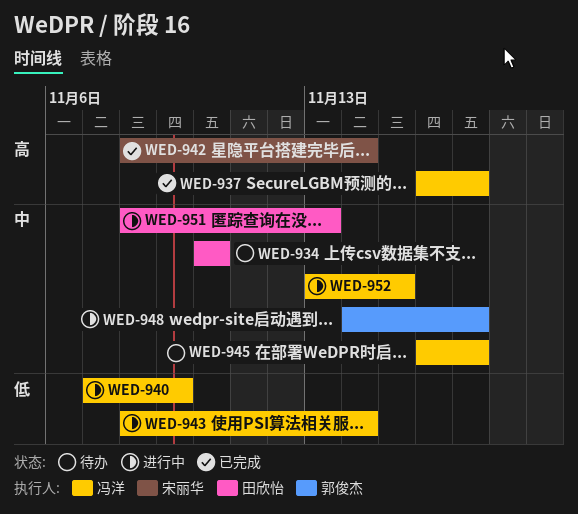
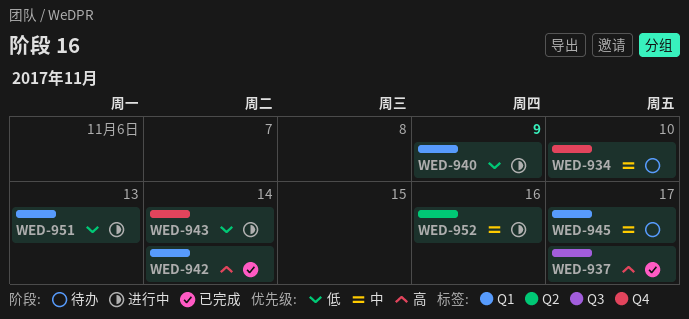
WED-948: present -> none
WED-951, priority: 中 -> 低
WED-952, due: Nov 15 -> Nov 16

